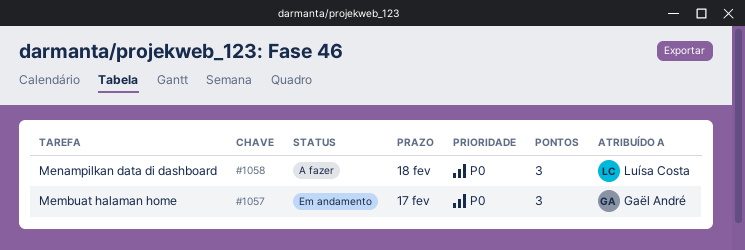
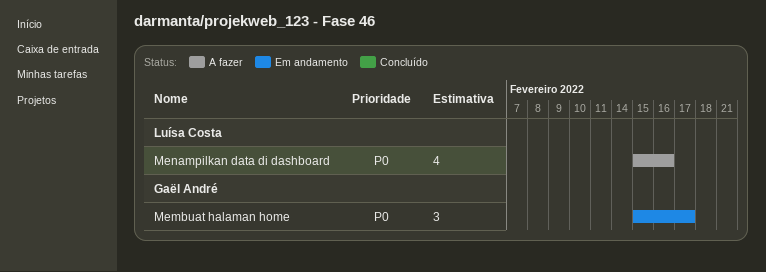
Menampilkan data di dashboard, estimate: 3 -> 4
Menampilkan data di dashboard, due: Feb 18 -> Feb 16

